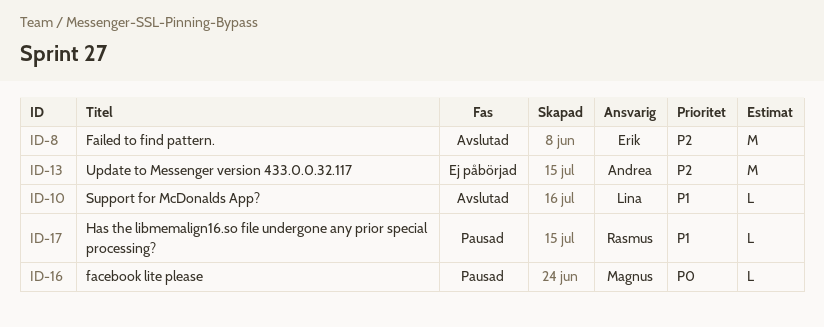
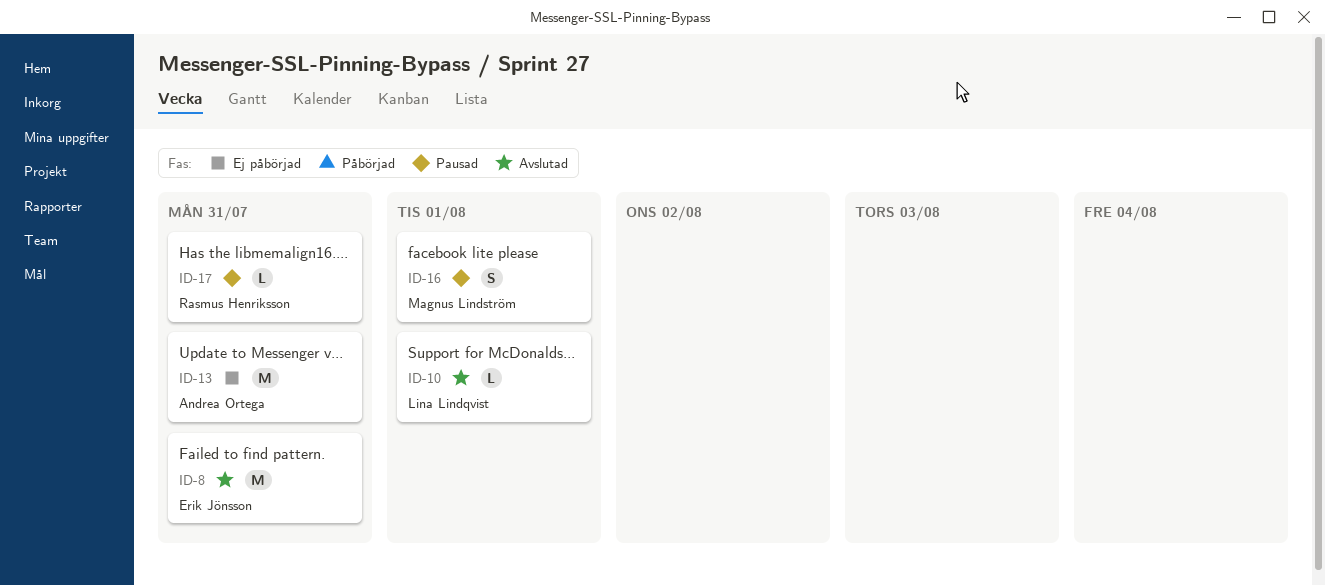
ID-16, estimate: L -> S

